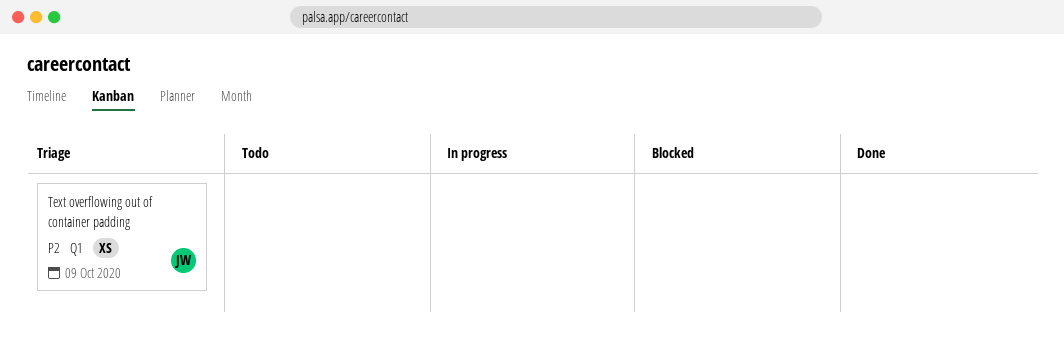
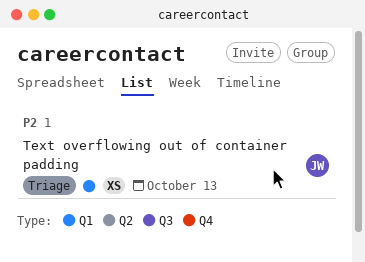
Text overflowing out of container padding, due: Oct 9 -> Oct 13

